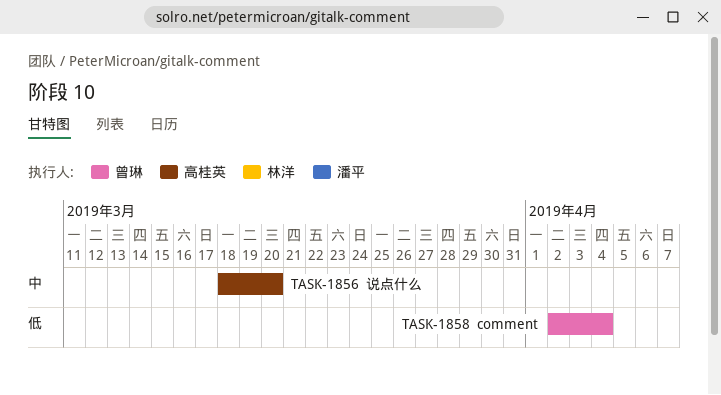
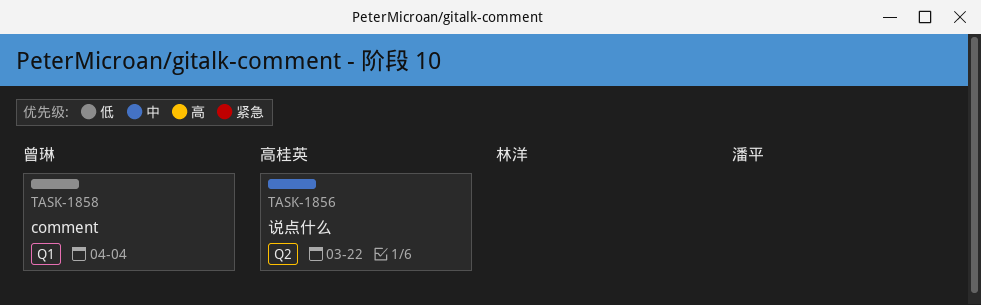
TASK-1856, due: Mar 20 -> Mar 22

